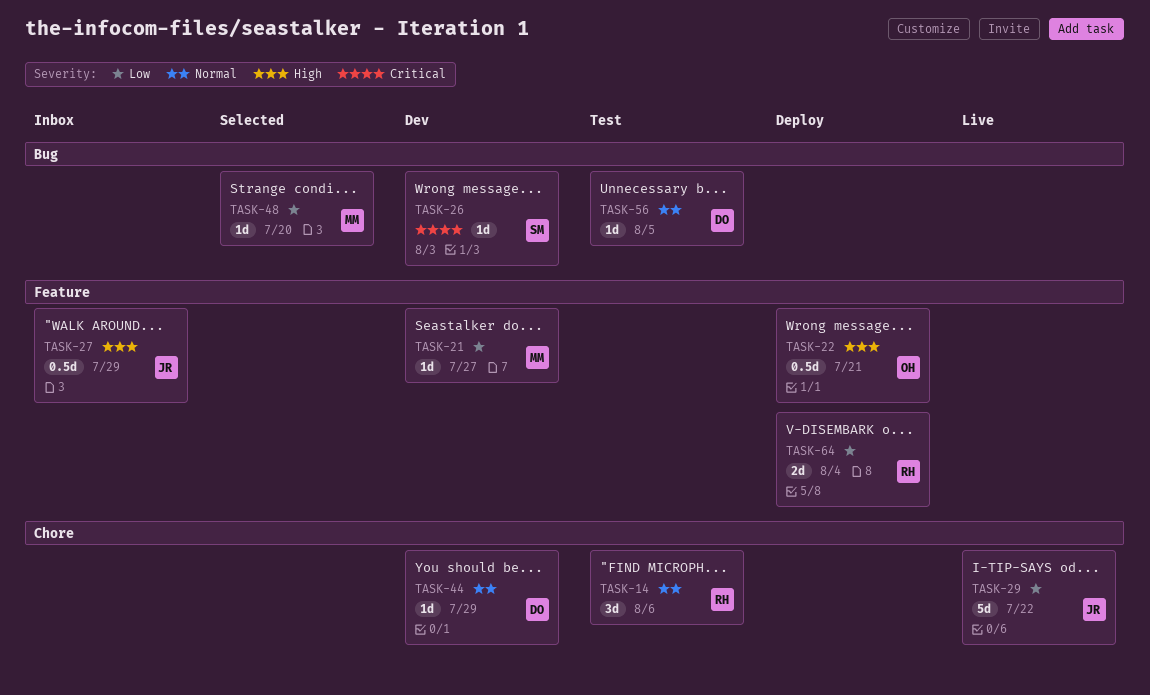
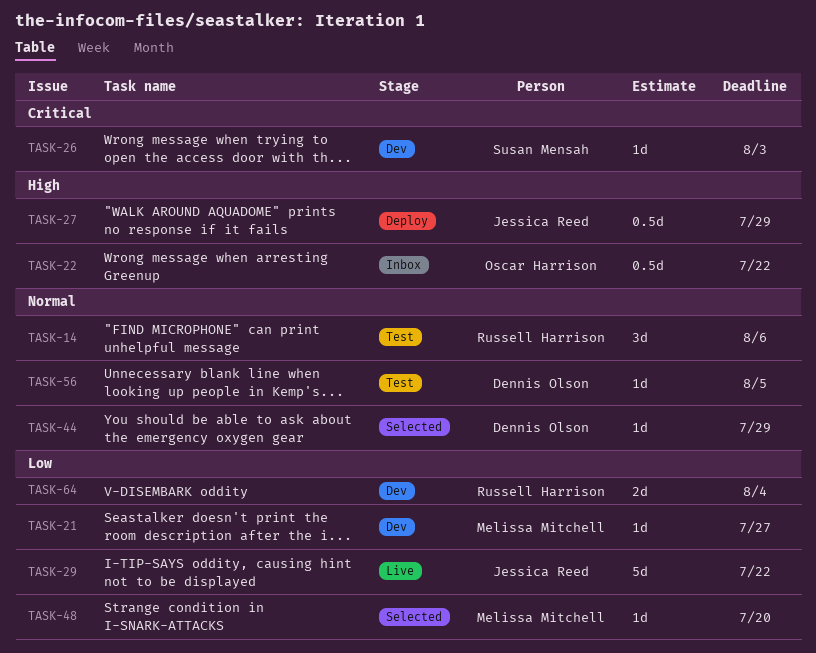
TASK-22, status: Deploy -> Inbox
TASK-22, due: Jul 21 -> Jul 22
TASK-27, status: Inbox -> Deploy
TASK-44, status: Dev -> Selected
TASK-64, status: Deploy -> Dev

